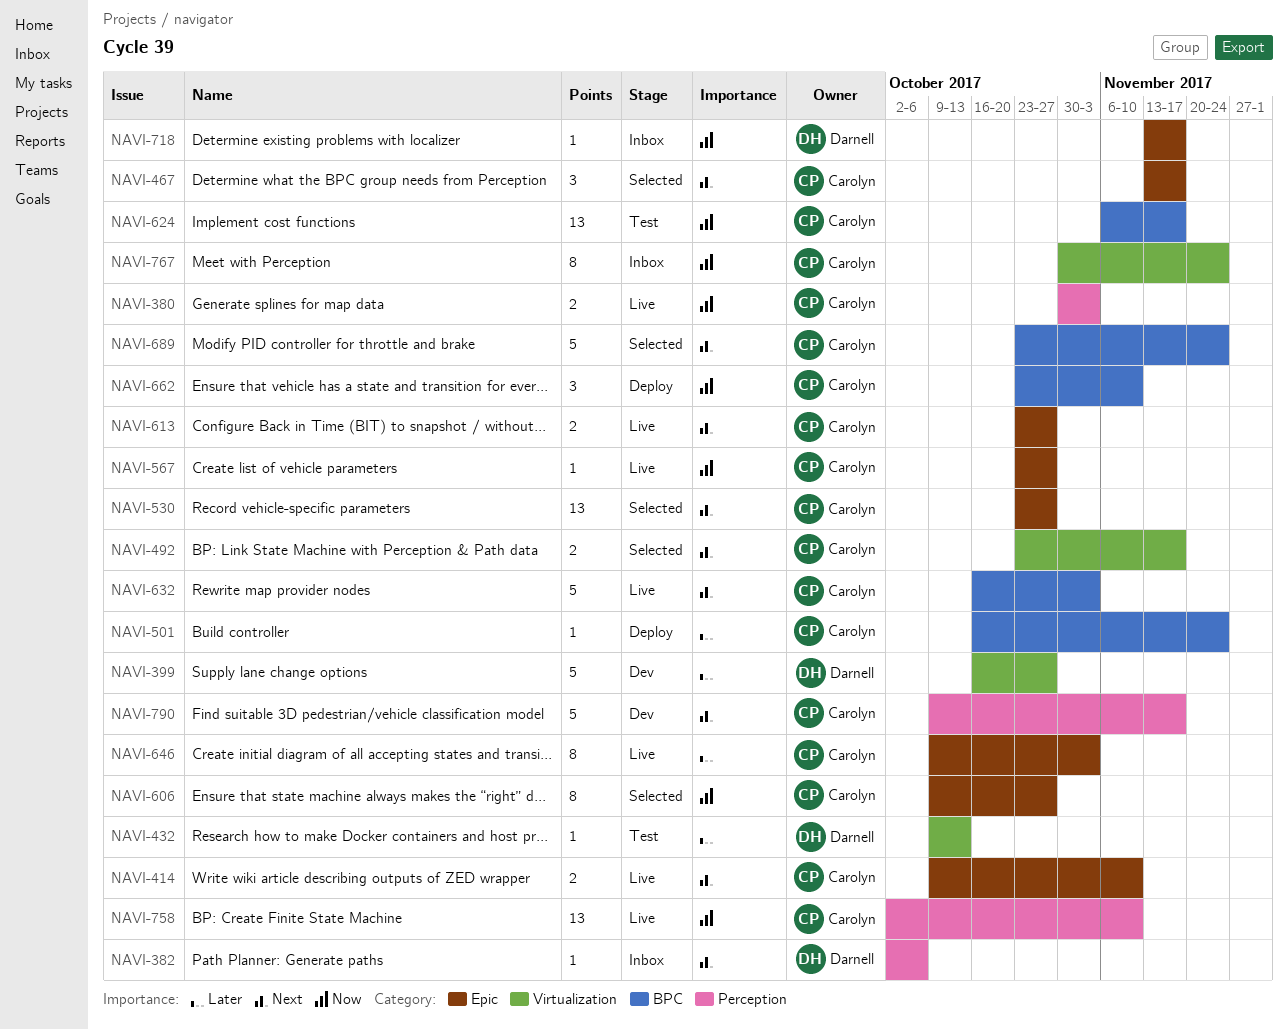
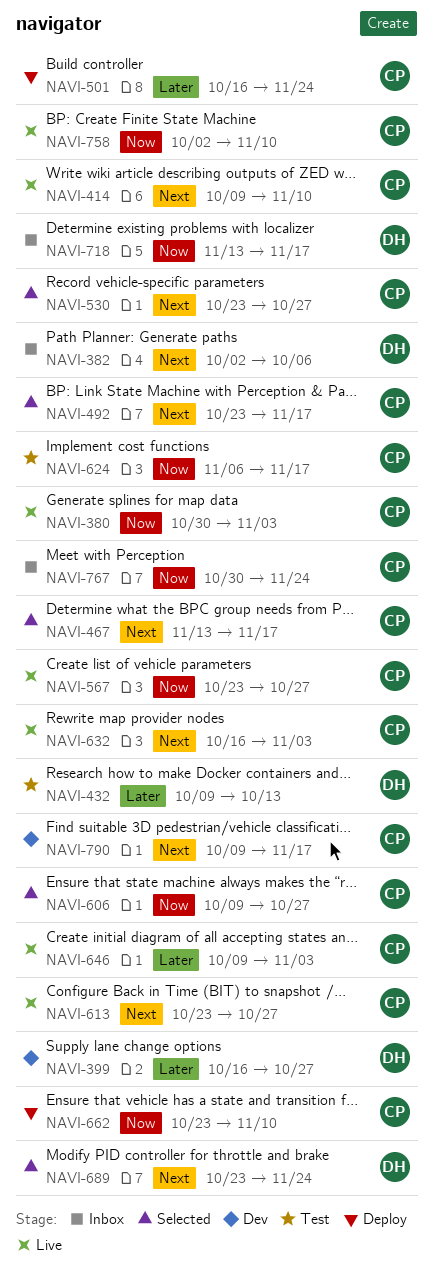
NAVI-689, owner: Carolyn -> Darnell

